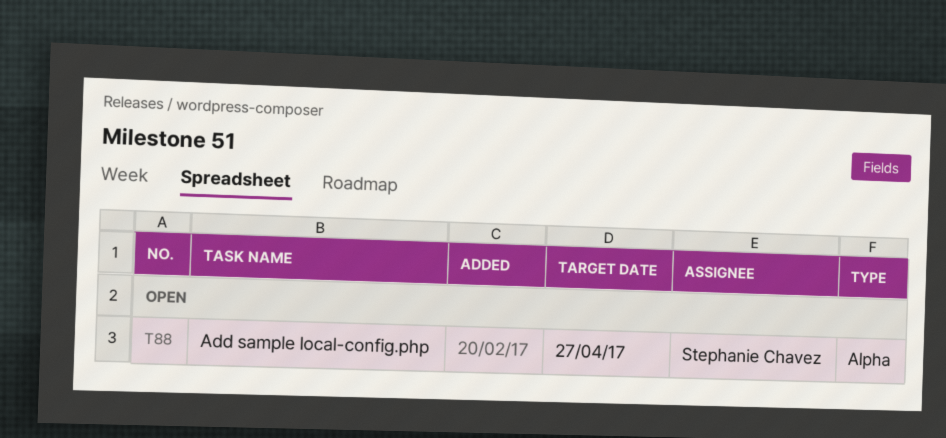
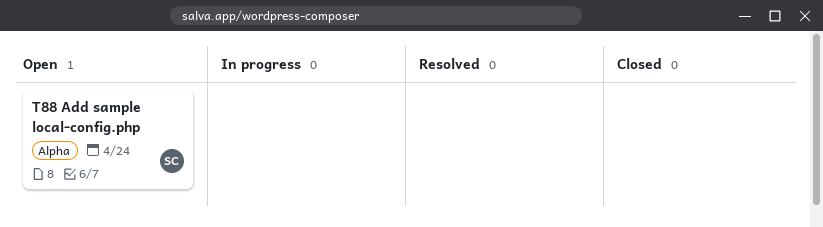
T88, due: Apr 27 -> Apr 24

